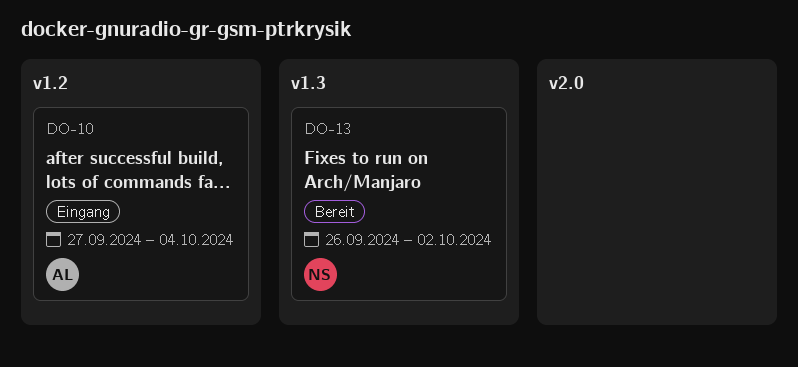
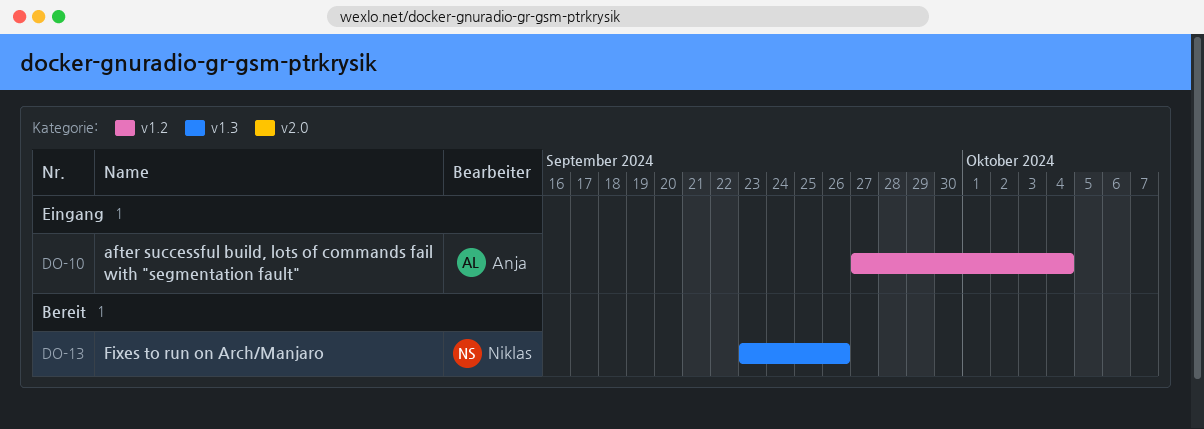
DO-13, start: Sep 26 -> Sep 23
DO-13, due: Oct 2 -> Sep 26

